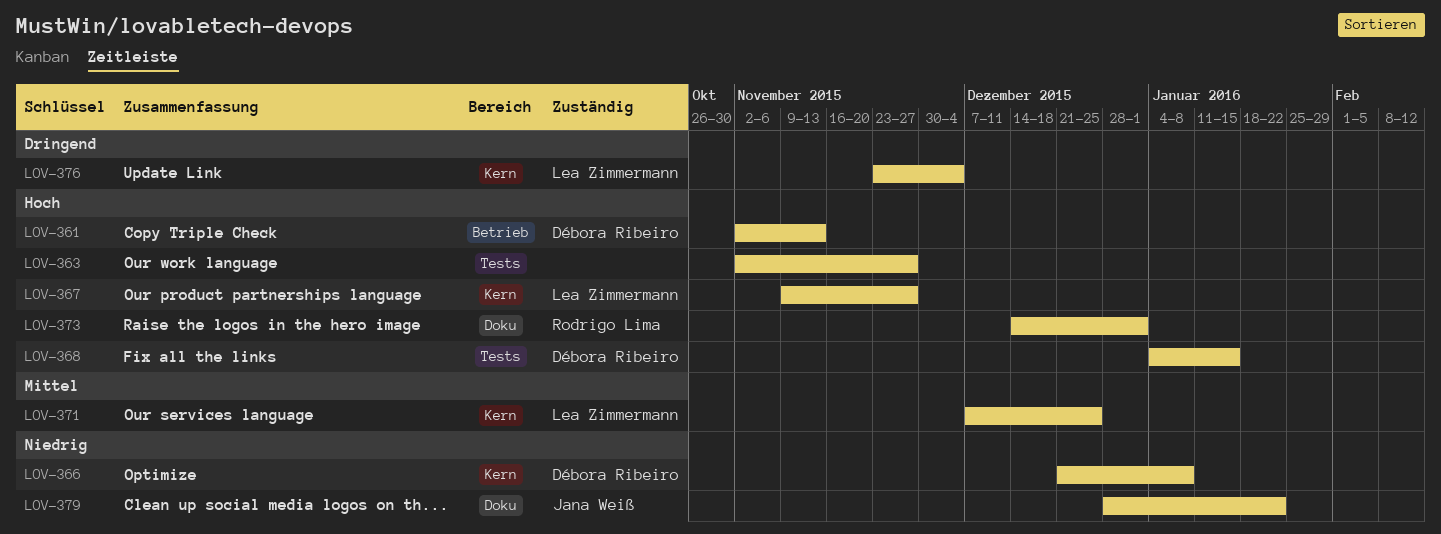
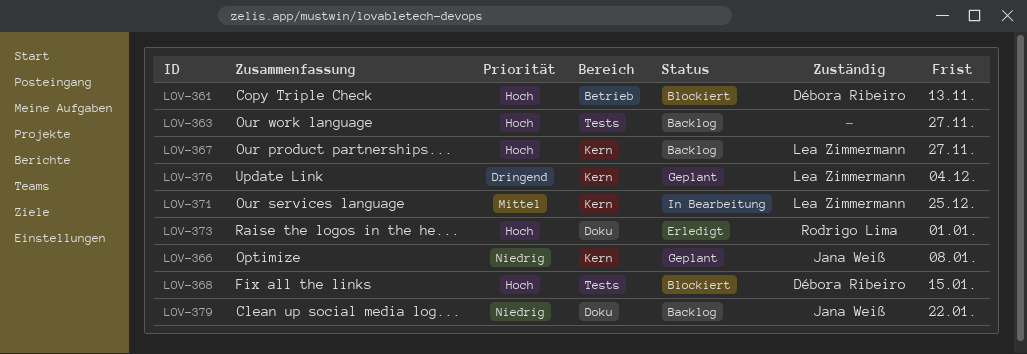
LOV-366, owner: Débora Ribeiro -> Jana Weiß

